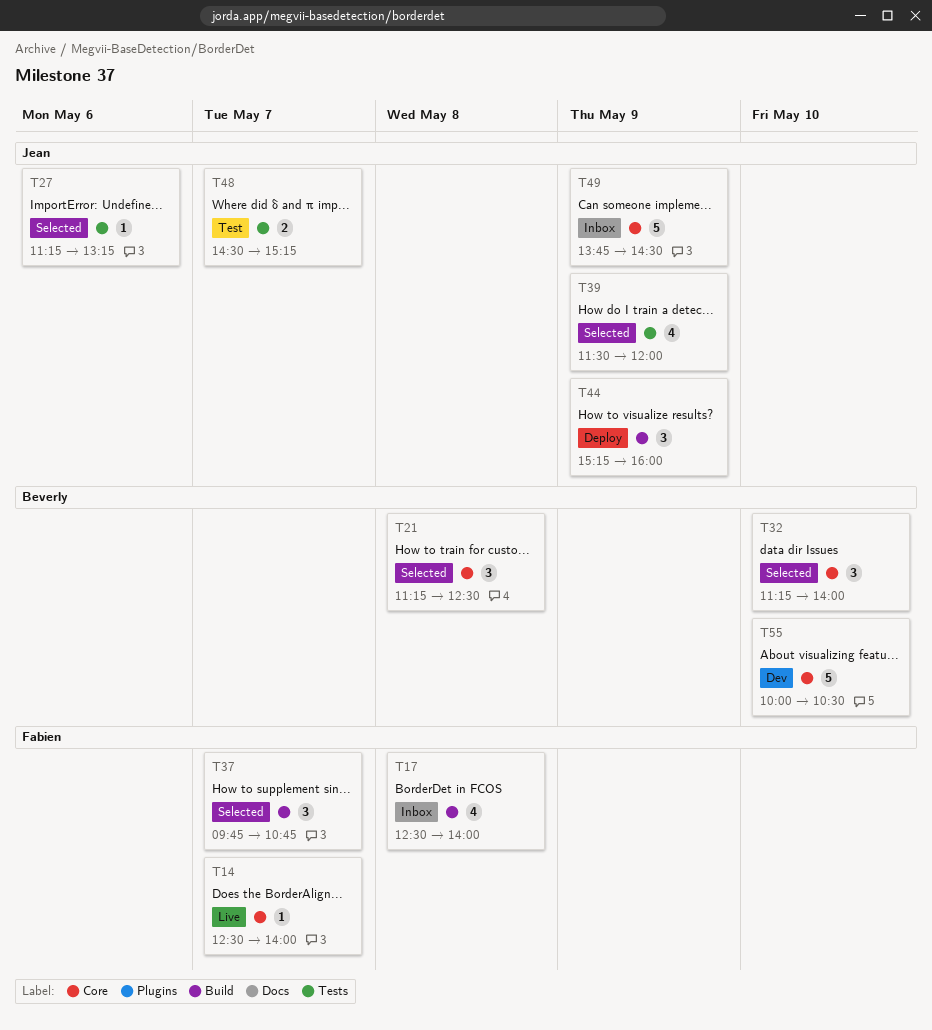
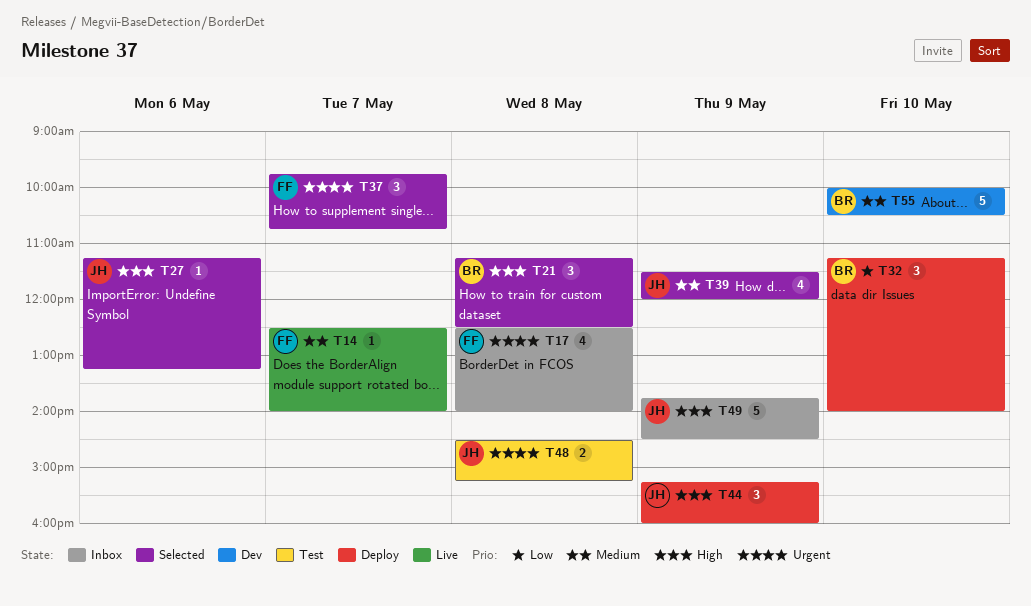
T32, status: Selected -> Deploy
T48, day: May 7 -> May 8

